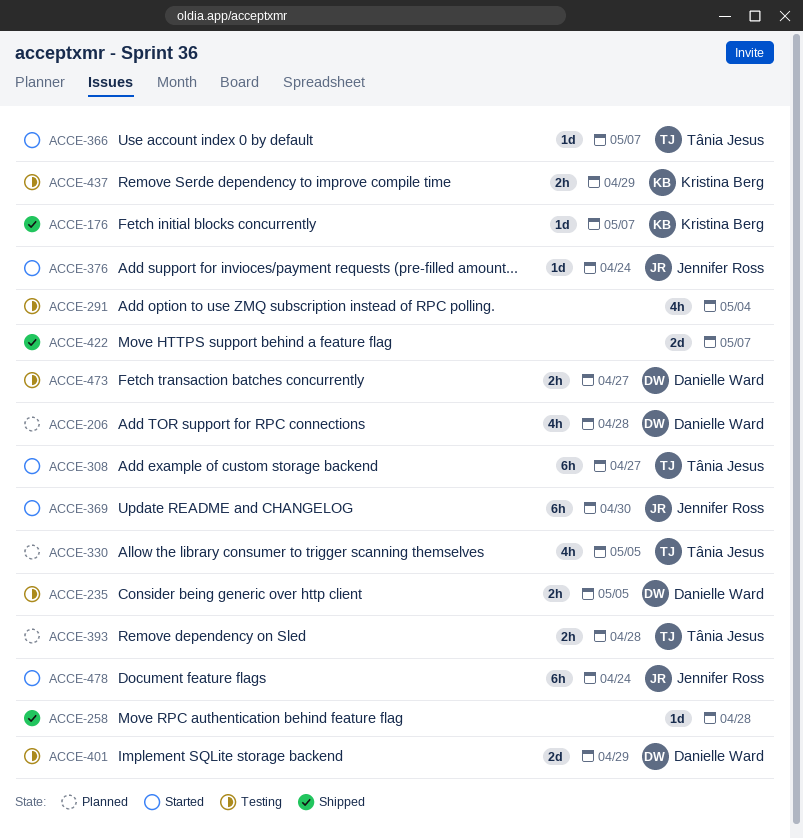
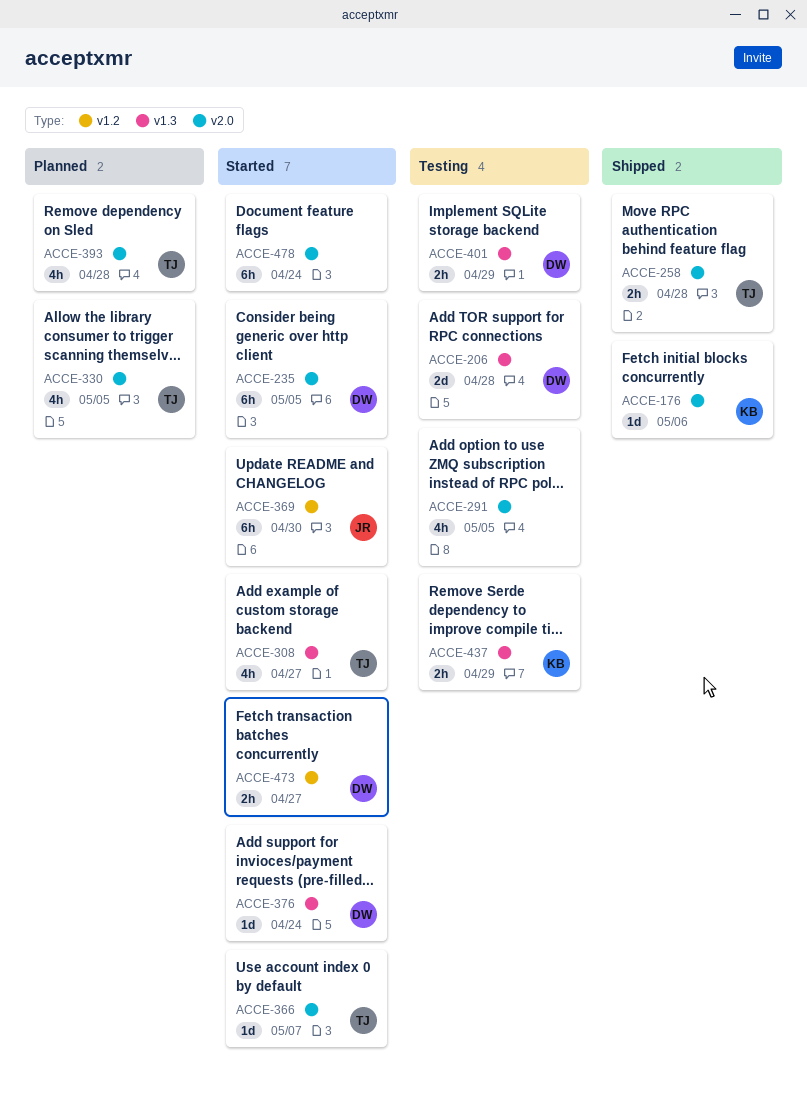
ACCE-176, due: May 7 -> May 6
ACCE-206, status: Planned -> Testing
ACCE-206, estimate: 4h -> 2d
ACCE-235, status: Testing -> Started
ACCE-235, estimate: 2h -> 6h
ACCE-258, owner: none -> Tânia Jesus
ACCE-258, estimate: 1d -> 2h
ACCE-291, due: May 4 -> May 5
ACCE-308, estimate: 6h -> 4h
ACCE-376, owner: Jennifer Ross -> Danielle Ward
ACCE-393, estimate: 2h -> 4h
ACCE-401, estimate: 2d -> 2h
ACCE-422: present -> none
ACCE-473, status: Testing -> Started
ACCE-478, owner: Jennifer Ross -> none

